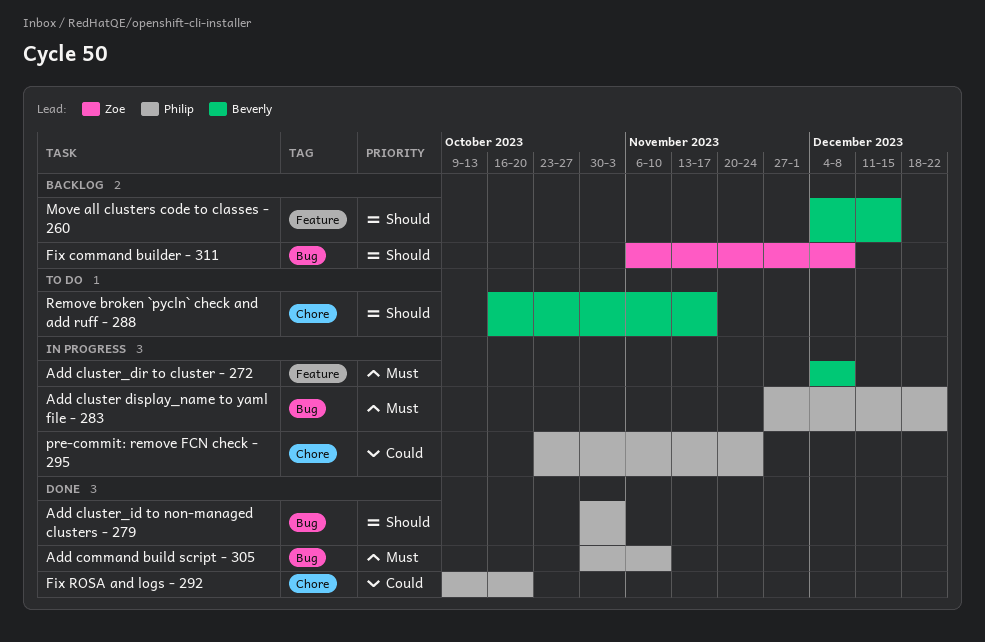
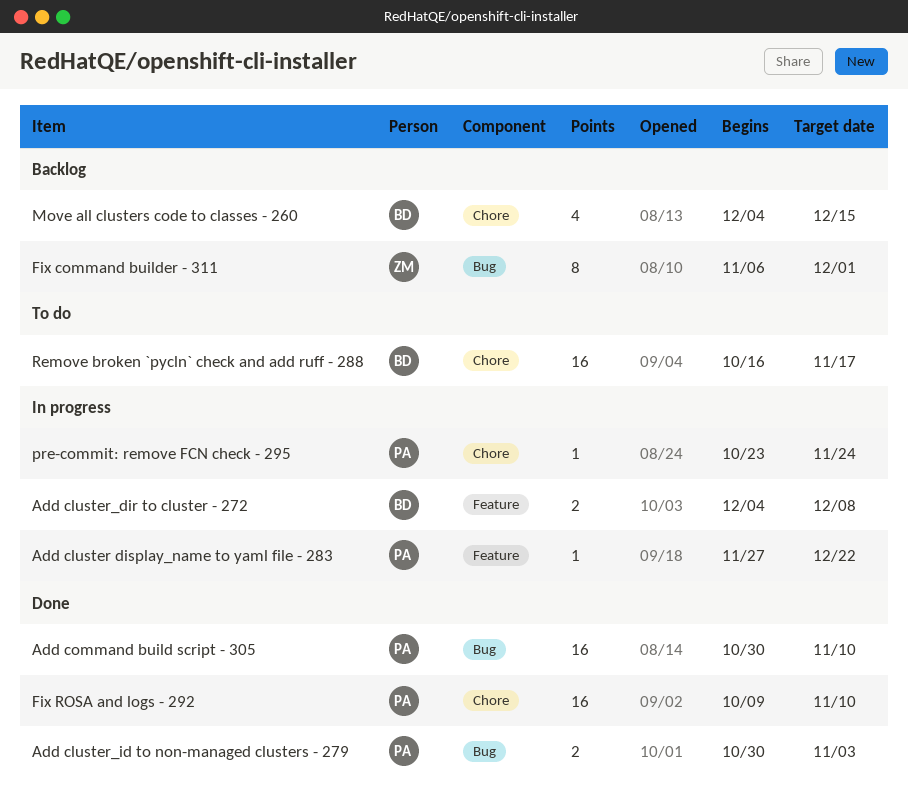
Add cluster display_name to yaml file - 283, label: Bug -> Feature
Fix command builder - 311, due: Dec 8 -> Dec 1
Fix ROSA and logs - 292, due: Oct 20 -> Nov 10
Move all clusters code to classes - 260, label: Feature -> Chore

